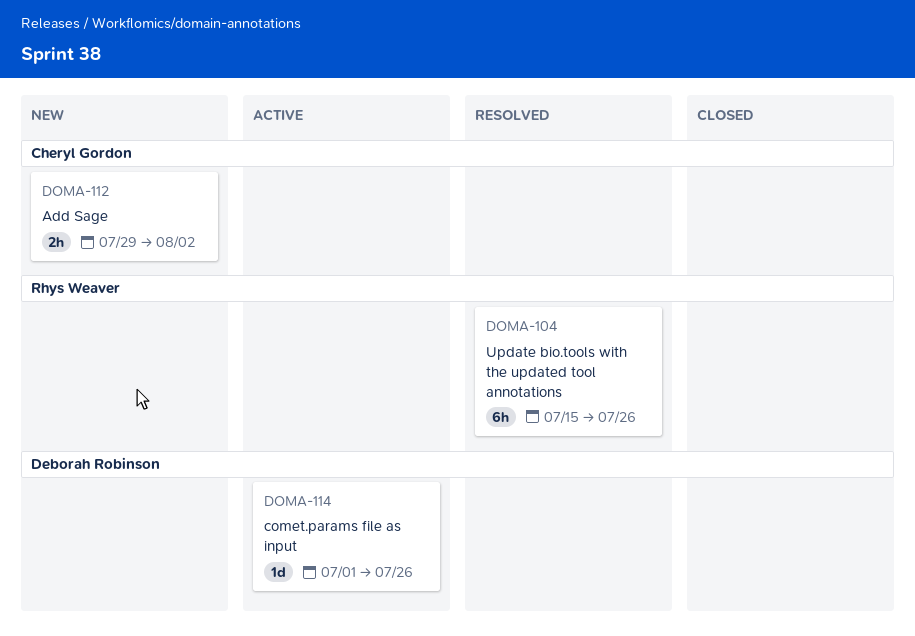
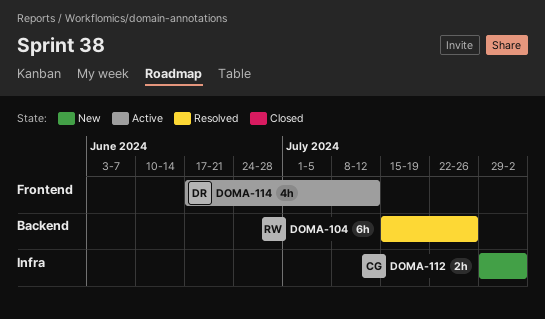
DOMA-114, estimate: 1d -> 4h
DOMA-114, start: Jul 1 -> Jun 17
DOMA-114, due: Jul 26 -> Jul 12

